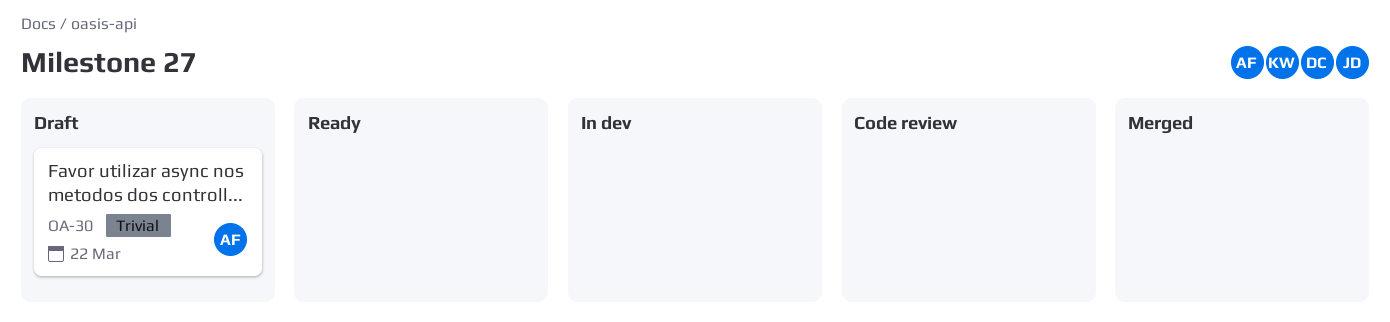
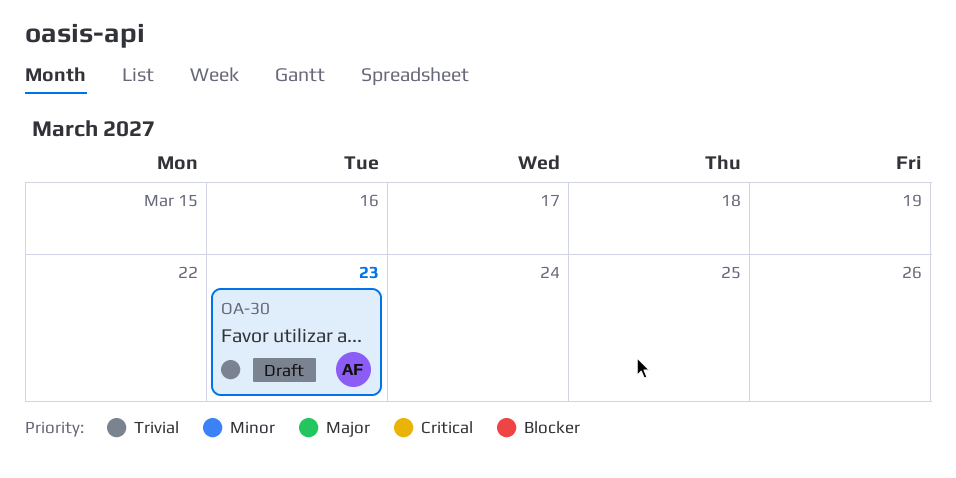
OA-30, due: Mar 22 -> Mar 23

